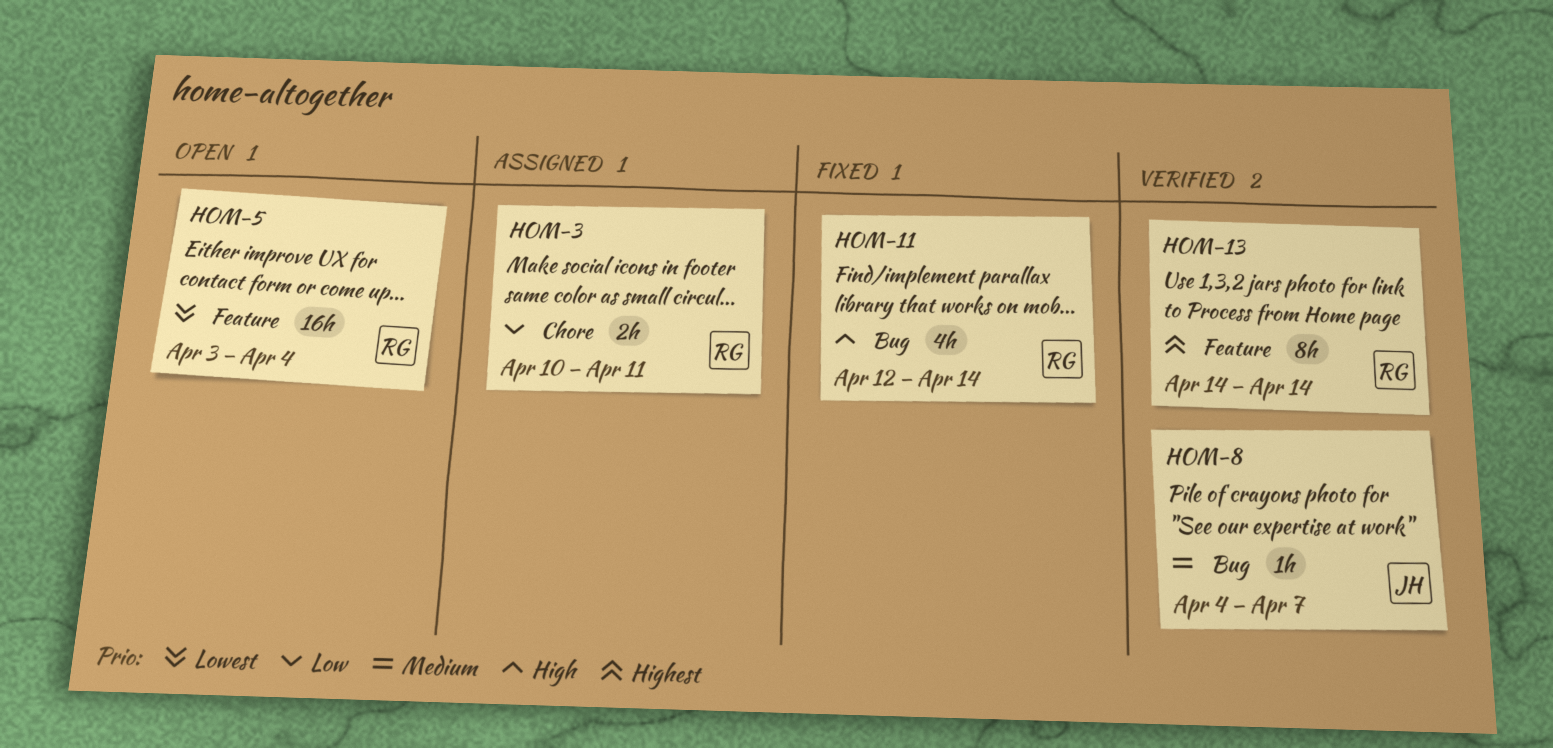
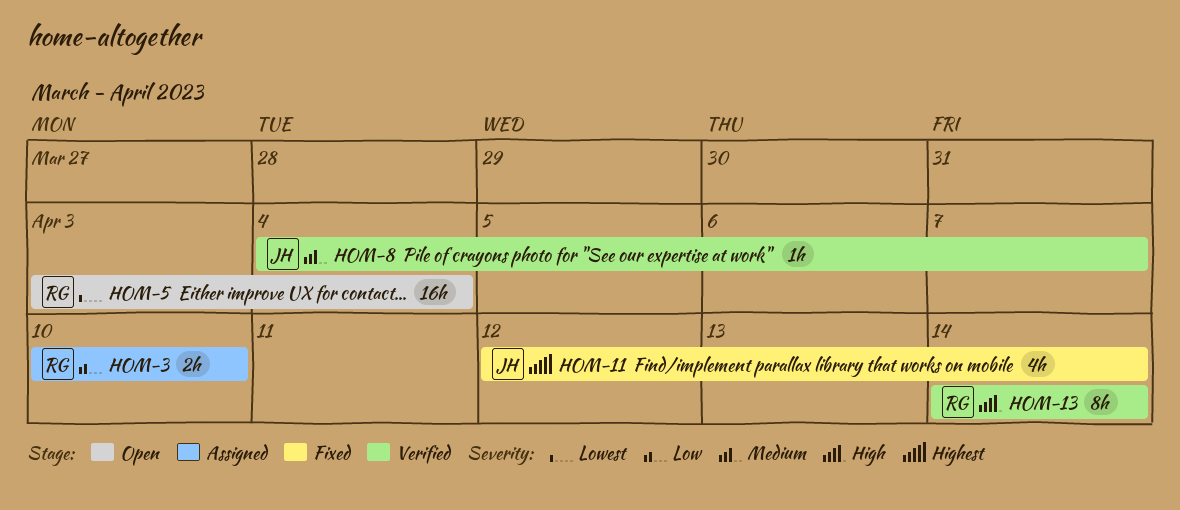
HOM-3, due: Apr 11 -> Apr 10
HOM-11, owner: RG -> JH
HOM-11, priority: High -> Highest
HOM-13, priority: Highest -> High

